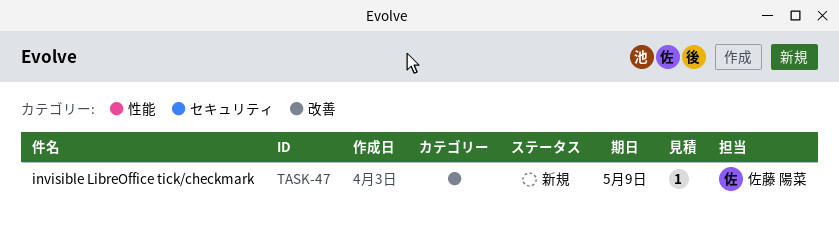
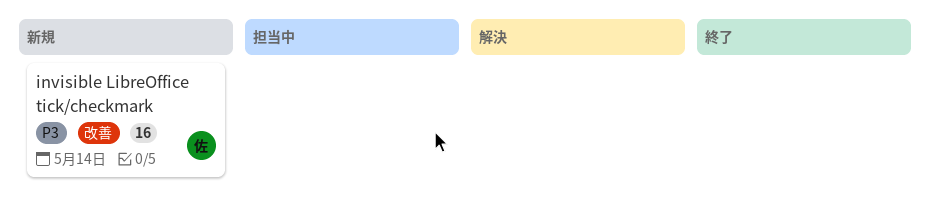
invisible LibreOffice tick/checkmark, estimate: 1 -> 16
invisible LibreOffice tick/checkmark, due: May 9 -> May 14

